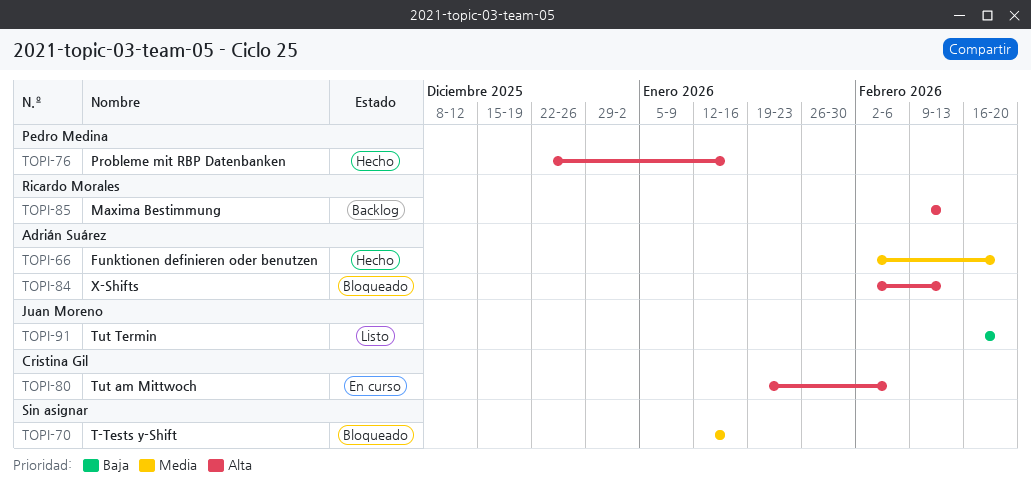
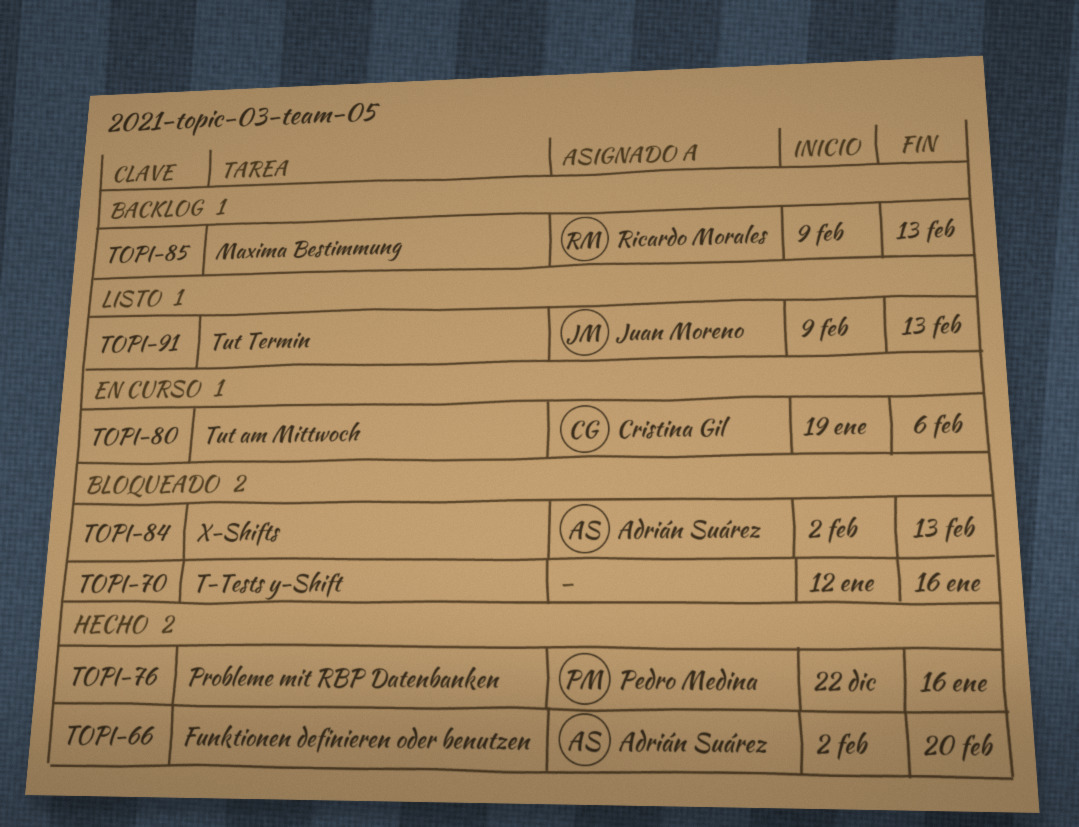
TOPI-91, start: Feb 16 -> Feb 9
TOPI-91, due: Feb 20 -> Feb 13

